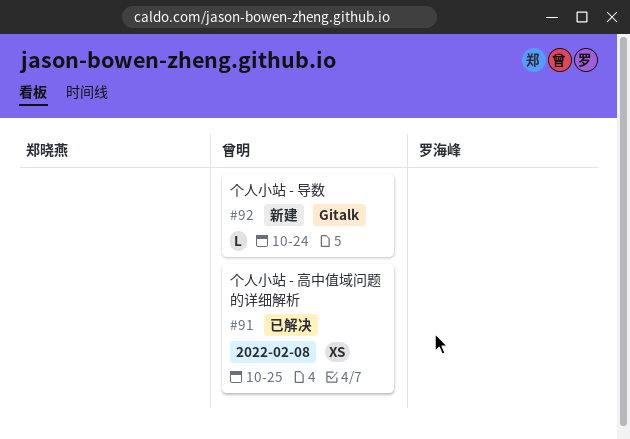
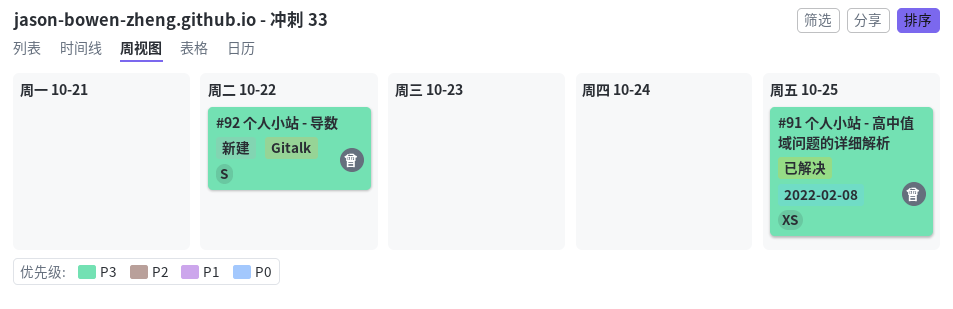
#92, estimate: L -> S
#92, due: Oct 24 -> Oct 22

